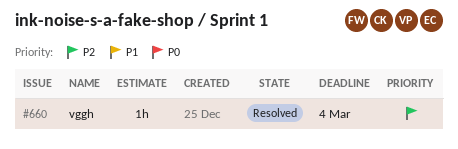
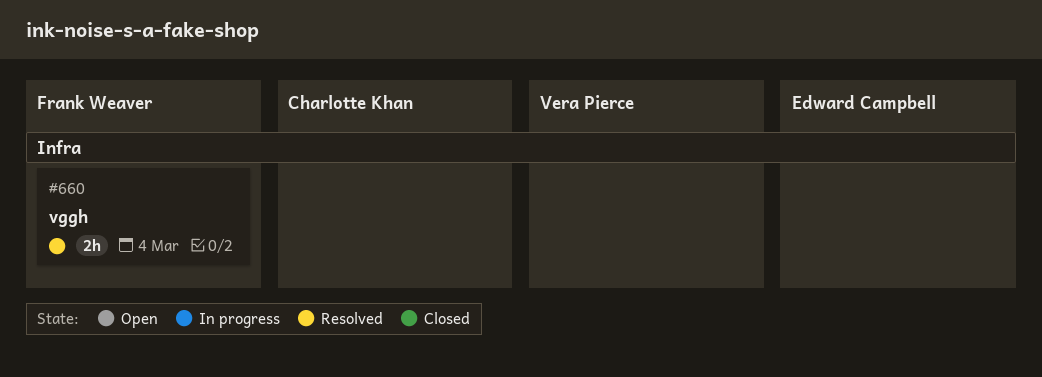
#660, estimate: 1h -> 2h

